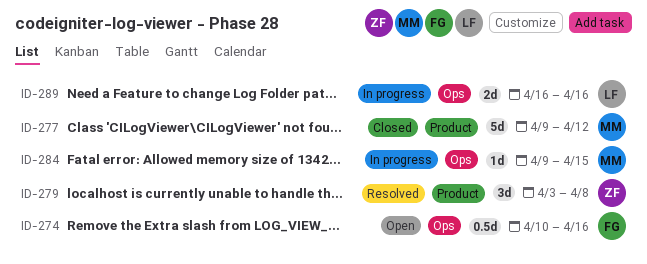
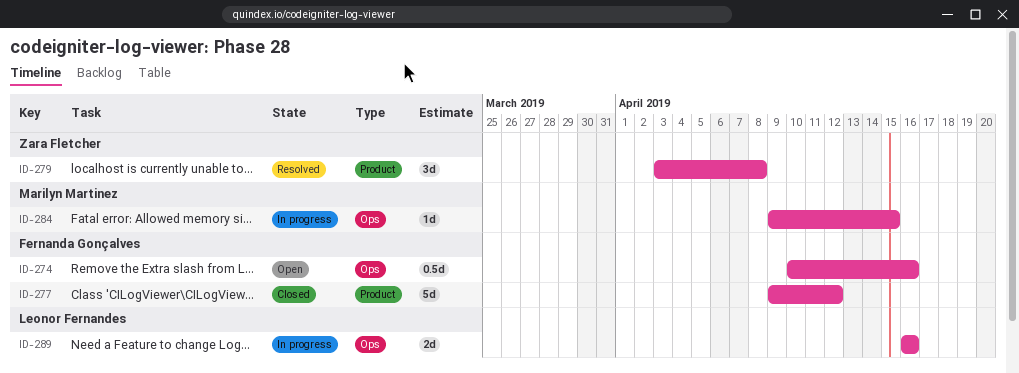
ID-277, owner: Marilyn Martinez -> Fernanda Gonçalves

